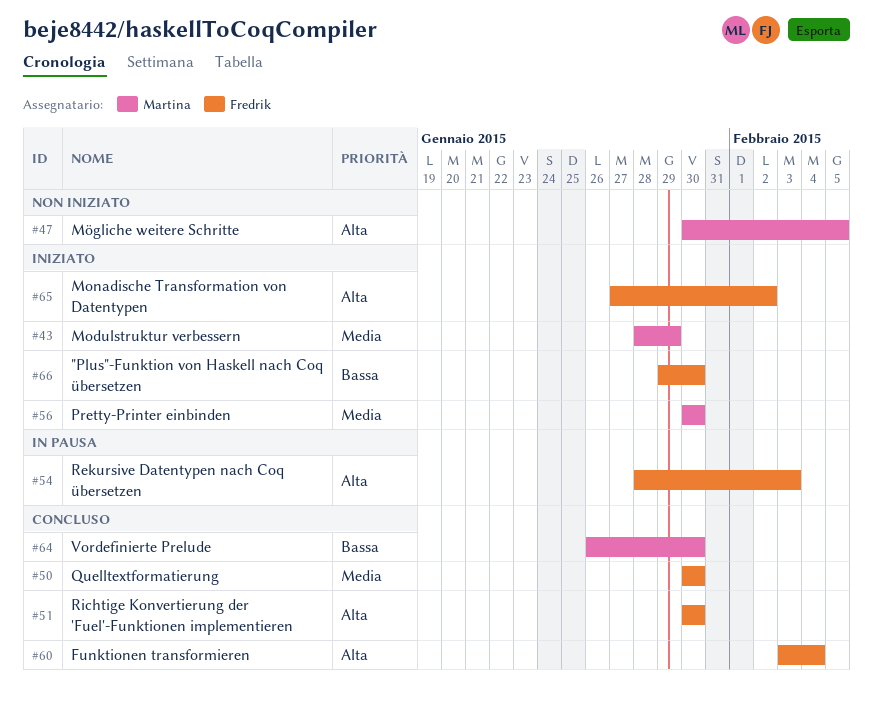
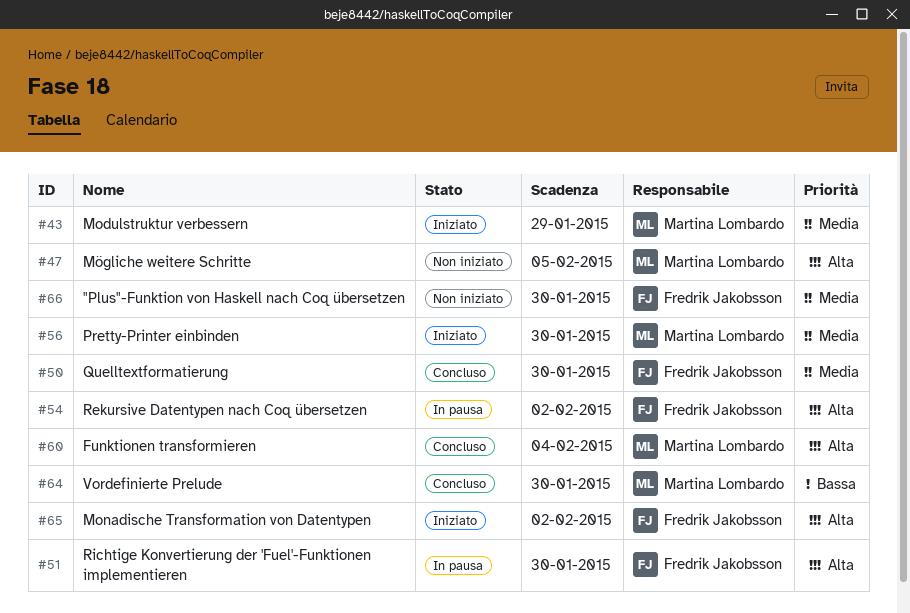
#51, status: Concluso -> In pausa
#54, due: Feb 3 -> Feb 2
#60, owner: Fredrik Jakobsson -> Martina Lombardo
#66, status: Iniziato -> Non iniziato
#66, priority: Bassa -> Media

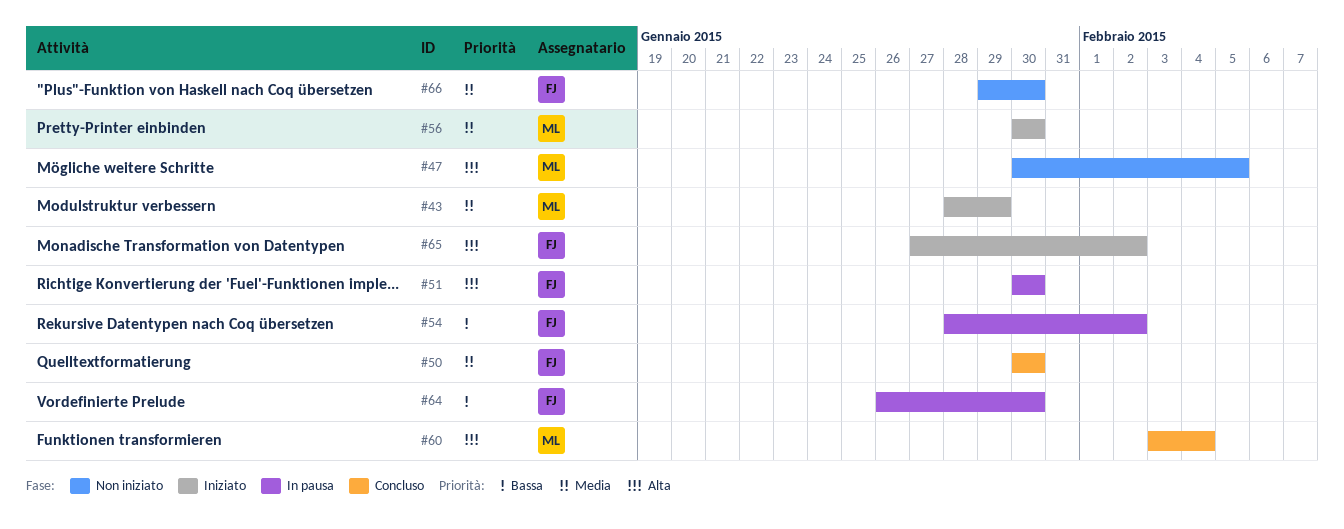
#54, priority: Alta -> Bassa
#64, status: Concluso -> In pausa
#64, owner: Martina Lombardo -> Fredrik Jakobsson

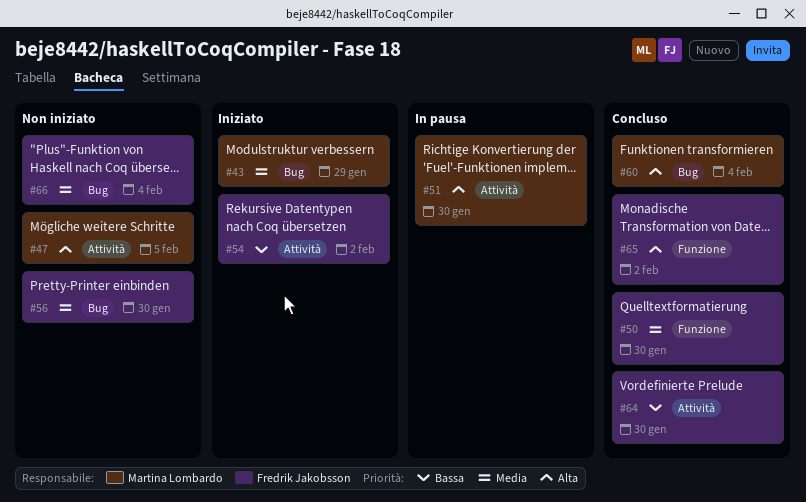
#51, owner: Fredrik Jakobsson -> Martina Lombardo
#54, status: In pausa -> Iniziato
#56, status: Iniziato -> Non iniziato
#56, owner: Martina Lombardo -> Fredrik Jakobsson
#64, status: In pausa -> Concluso
#65, status: Iniziato -> Concluso
#66, due: Jan 30 -> Feb 4

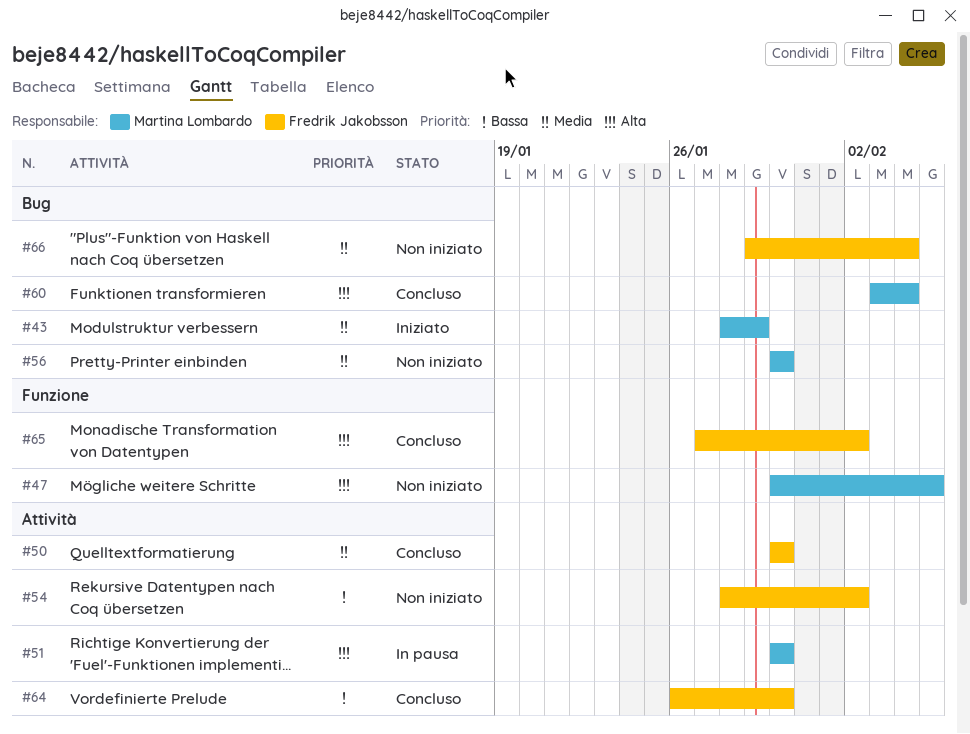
#47, label: Attività -> Funzione
#50, label: Funzione -> Attività
#54, status: Iniziato -> Non iniziato
#56, owner: Fredrik Jakobsson -> Martina Lombardo

